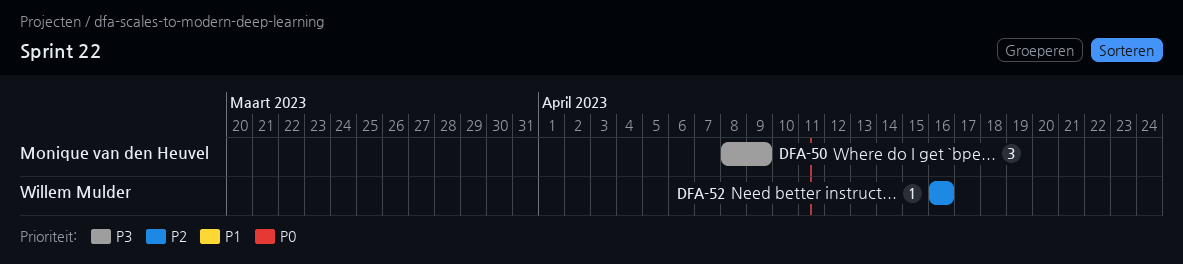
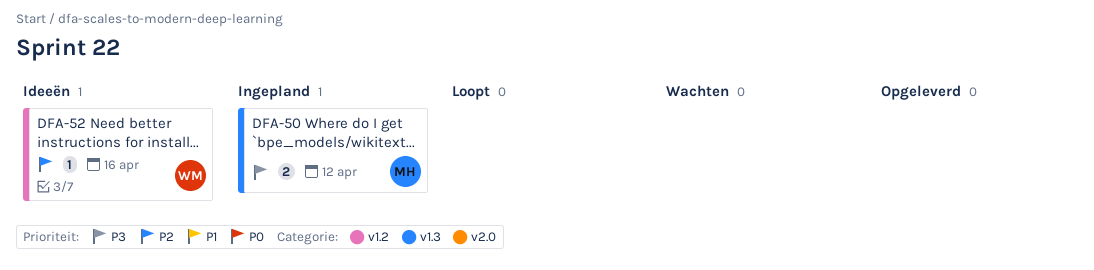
DFA-50, estimate: 3 -> 2
DFA-50, due: Apr 9 -> Apr 12

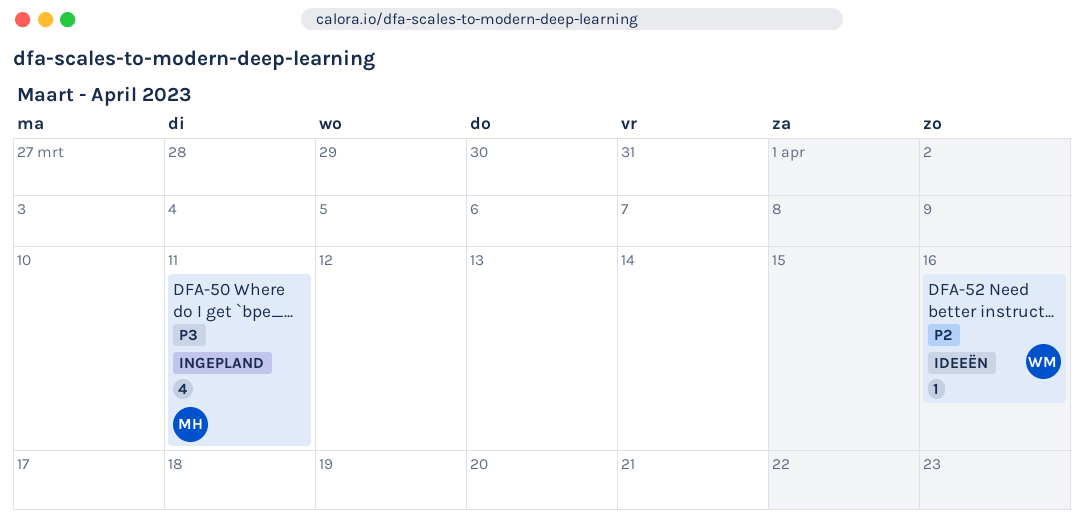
DFA-50, estimate: 2 -> 4
DFA-50, due: Apr 12 -> Apr 11

